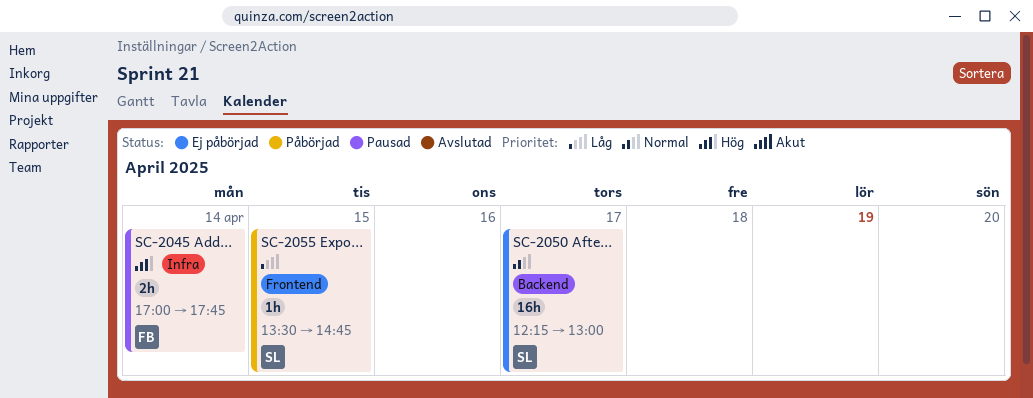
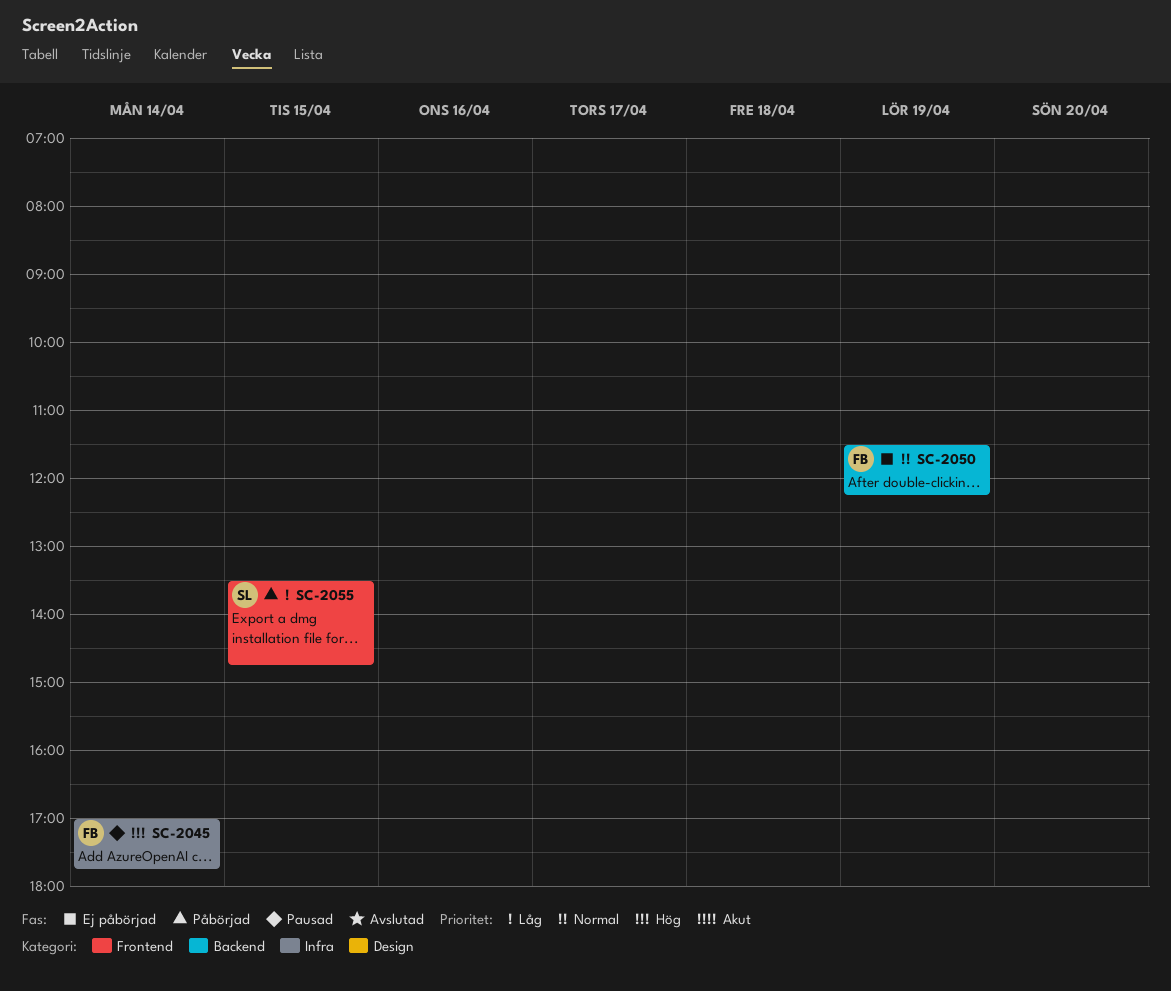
SC-2050, owner: SL -> FB
SC-2050, day: Apr 17 -> Apr 19
SC-2050, begins: 12:15 -> 11:30
SC-2050, ends: 13:00 -> 12:15

